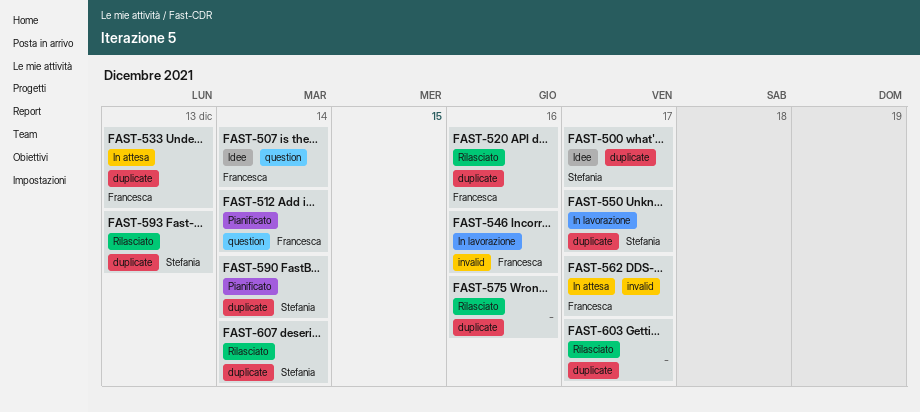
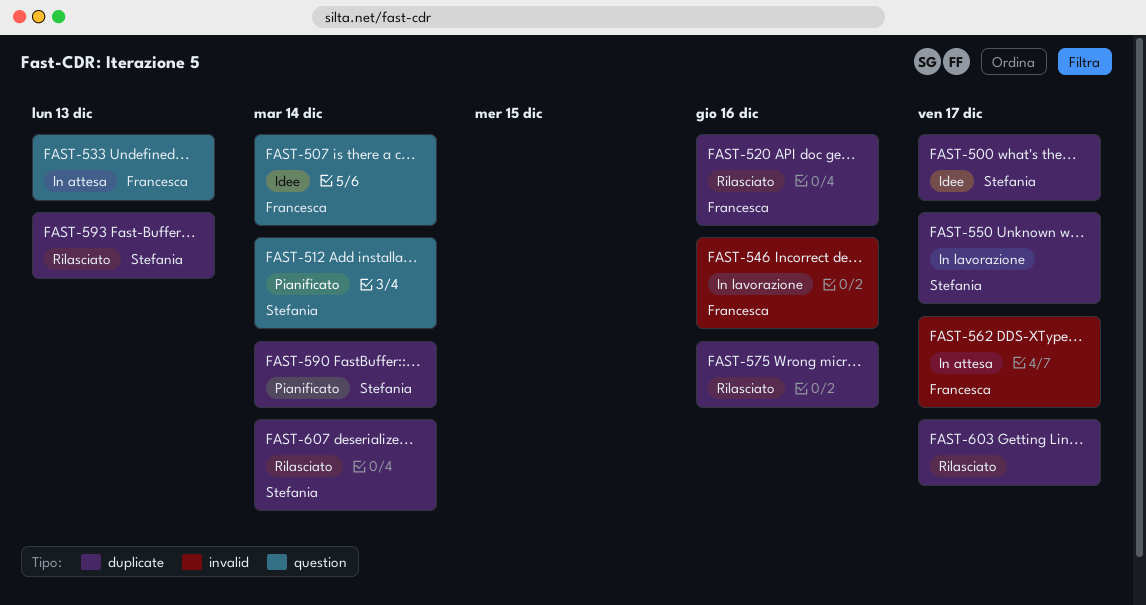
FAST-512, owner: Francesca -> Stefania
FAST-533, label: duplicate -> question

